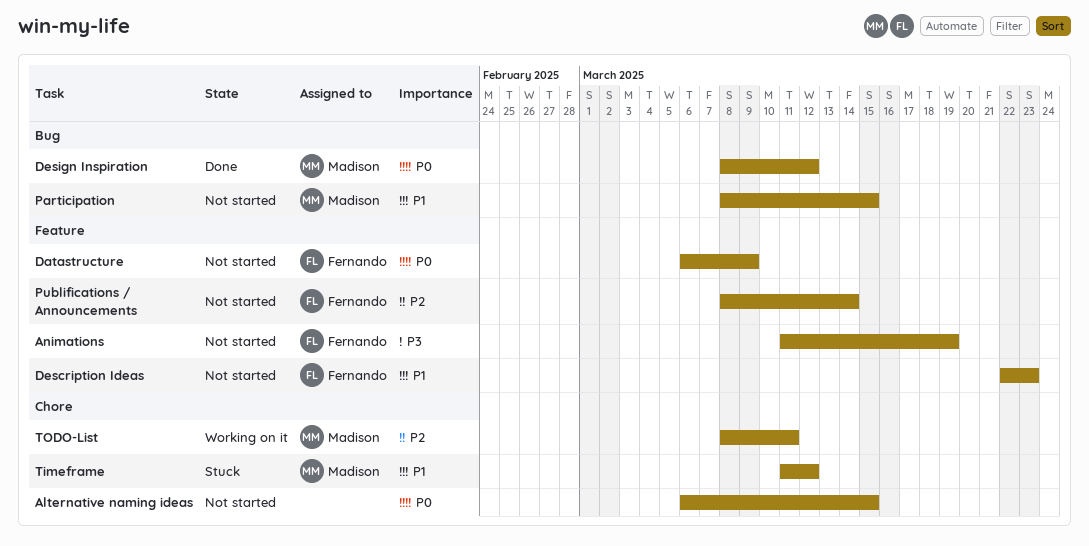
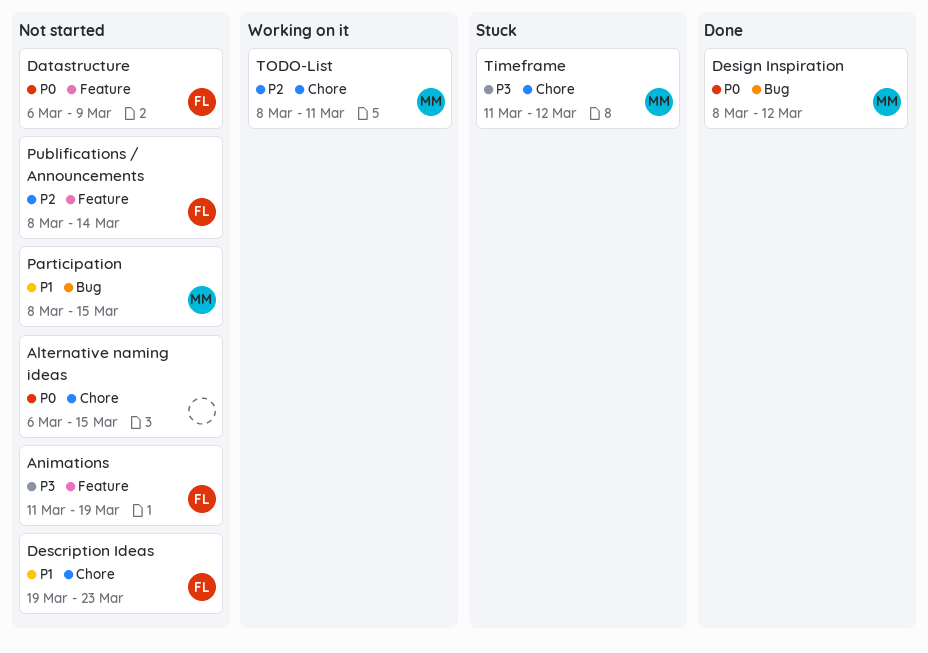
Description Ideas, label: Feature -> Chore
Description Ideas, start: Mar 22 -> Mar 19
Timeframe, priority: P1 -> P3

